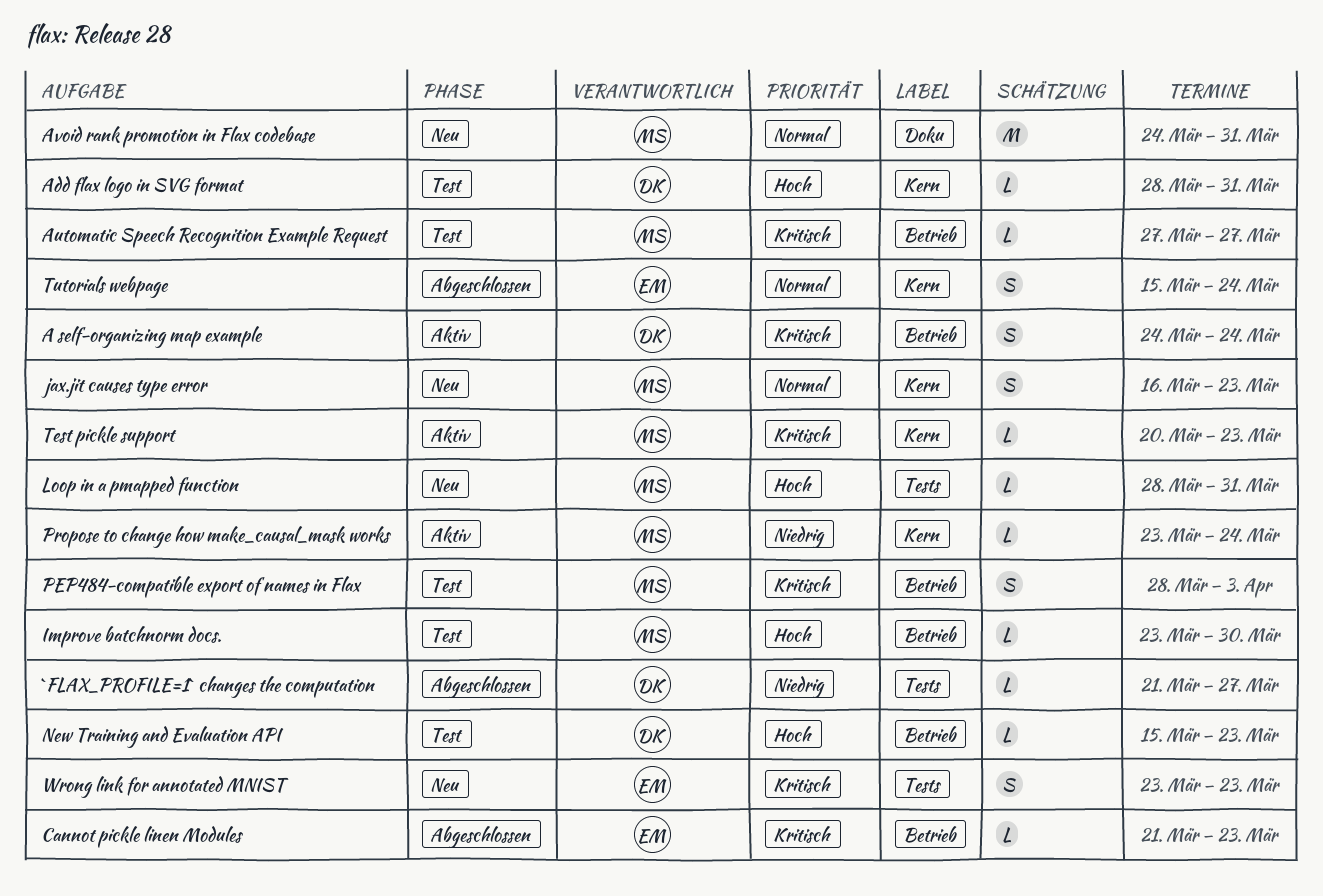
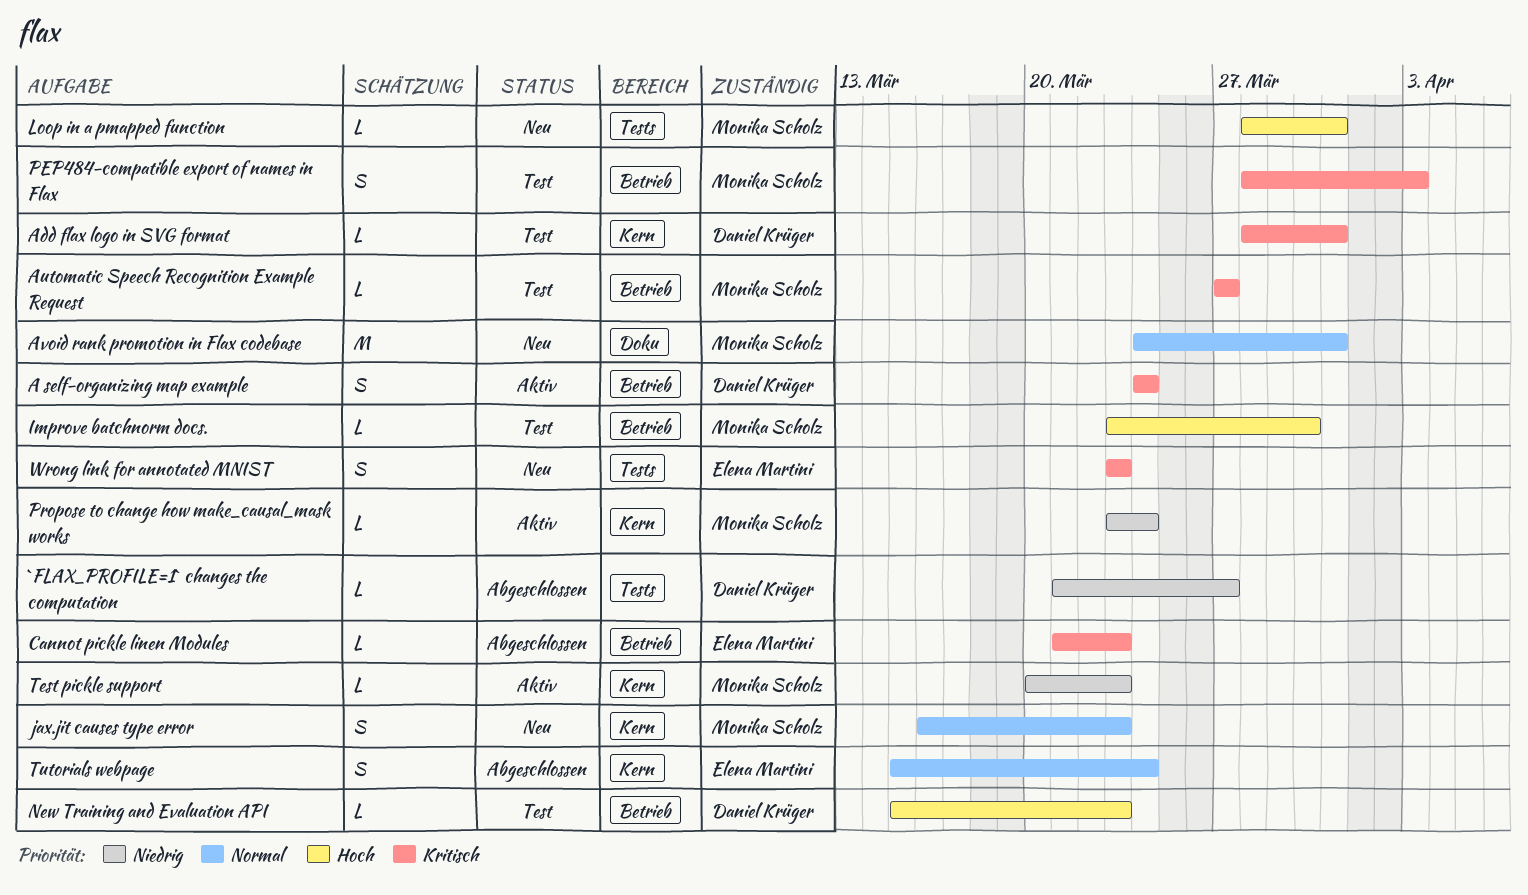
Add flax logo in SVG format, priority: Hoch -> Kritisch
Test pickle support, priority: Kritisch -> Niedrig

